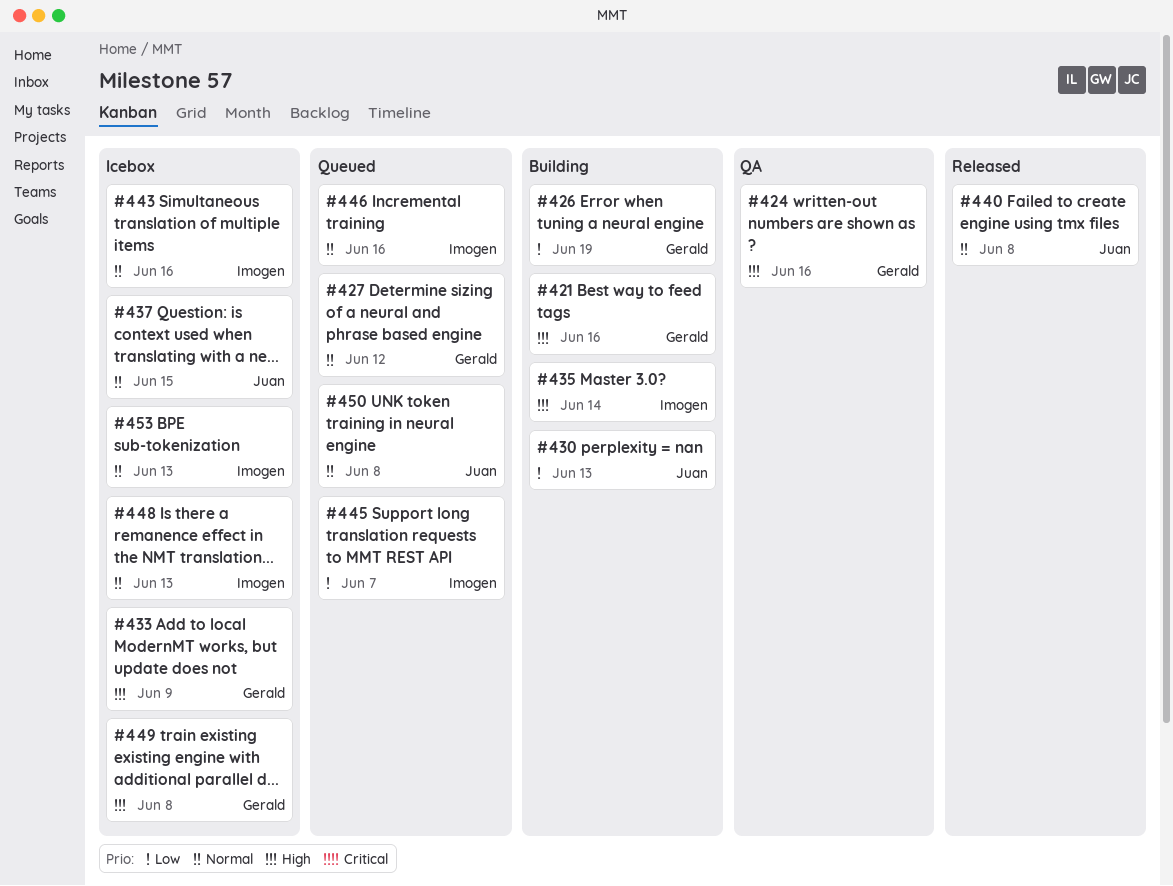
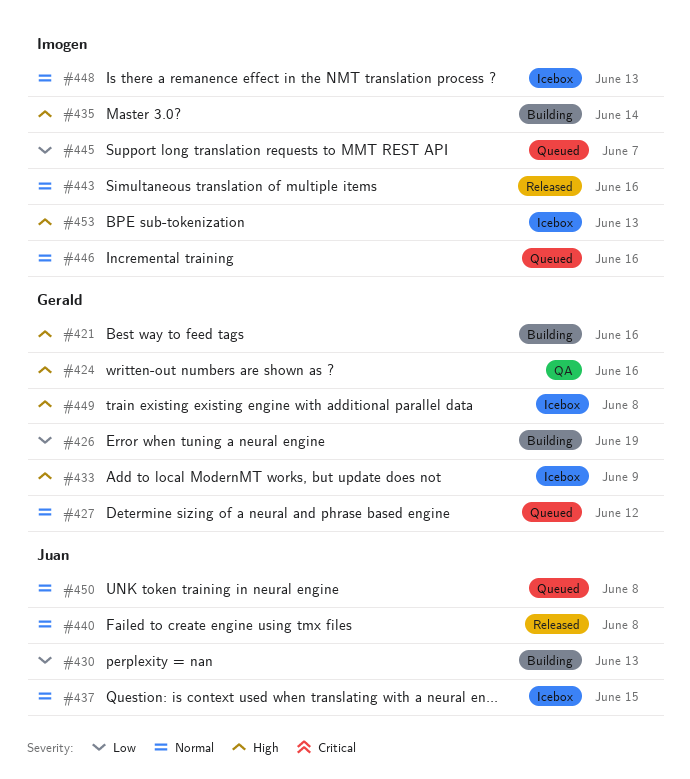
#443, status: Icebox -> Released
#453, priority: Normal -> High

